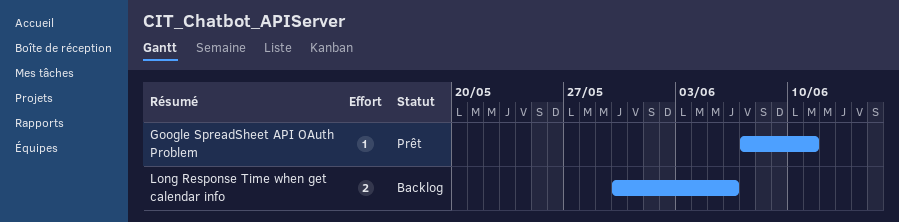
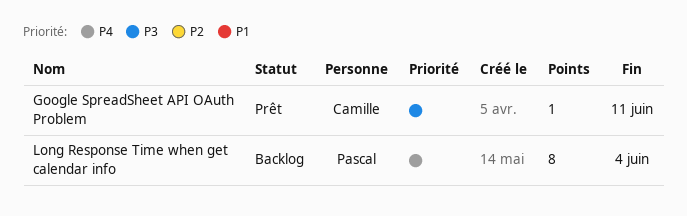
Long Response Time when get calendar info, estimate: 2 -> 8
Long Response Time when get calendar info, due: Jun 6 -> Jun 4

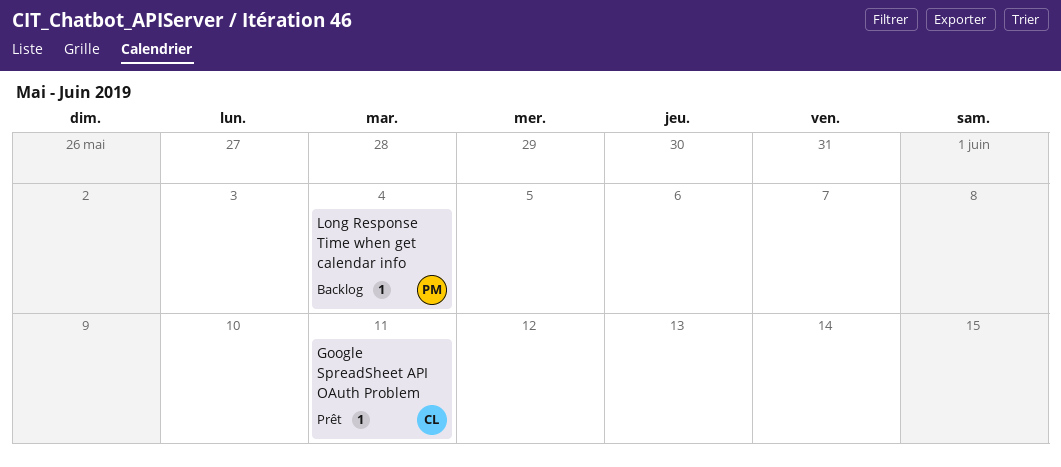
Long Response Time when get calendar info, estimate: 8 -> 1

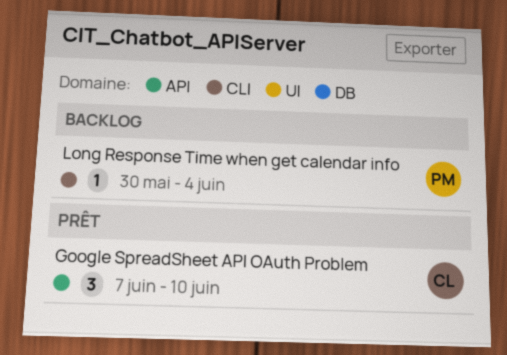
Google SpreadSheet API OAuth Problem, estimate: 1 -> 3
Google SpreadSheet API OAuth Problem, due: Jun 11 -> Jun 10

